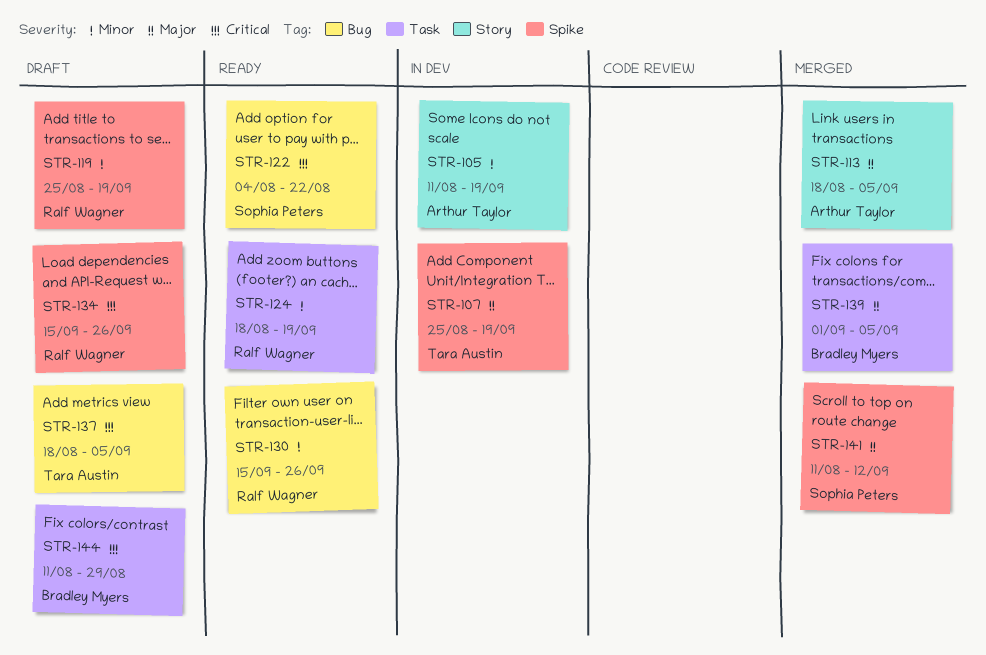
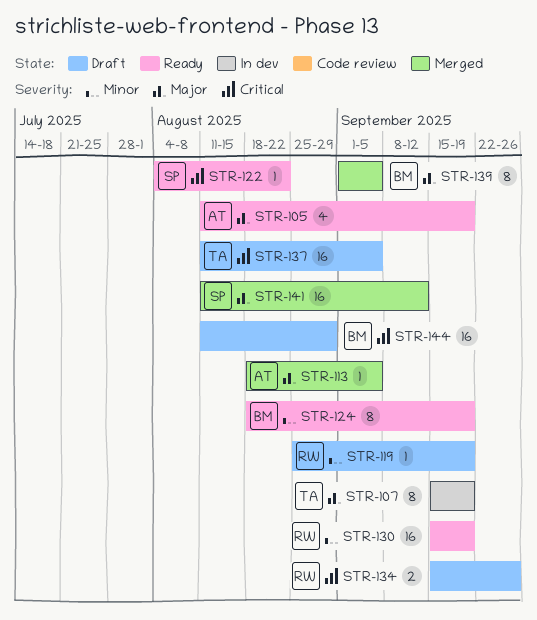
STR-105, status: In dev -> Ready
STR-105, priority: Minor -> Major
STR-107, start: Aug 25 -> Sep 15
STR-124, owner: Ralf Wagner -> Bradley Myers
STR-130, due: Sep 26 -> Sep 19
STR-137, start: Aug 18 -> Aug 11

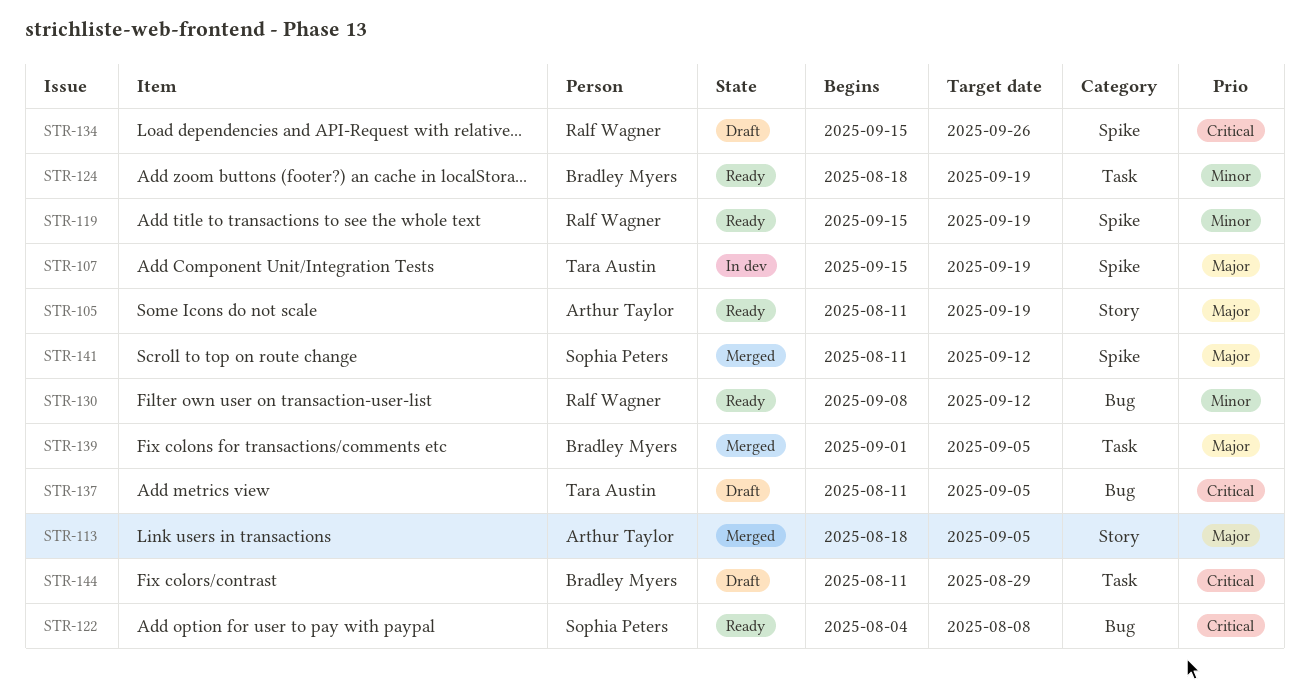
STR-119, status: Draft -> Ready
STR-119, start: Aug 25 -> Sep 15
STR-122, due: Aug 22 -> Aug 8
STR-130, start: Sep 15 -> Sep 8
STR-130, due: Sep 19 -> Sep 12

